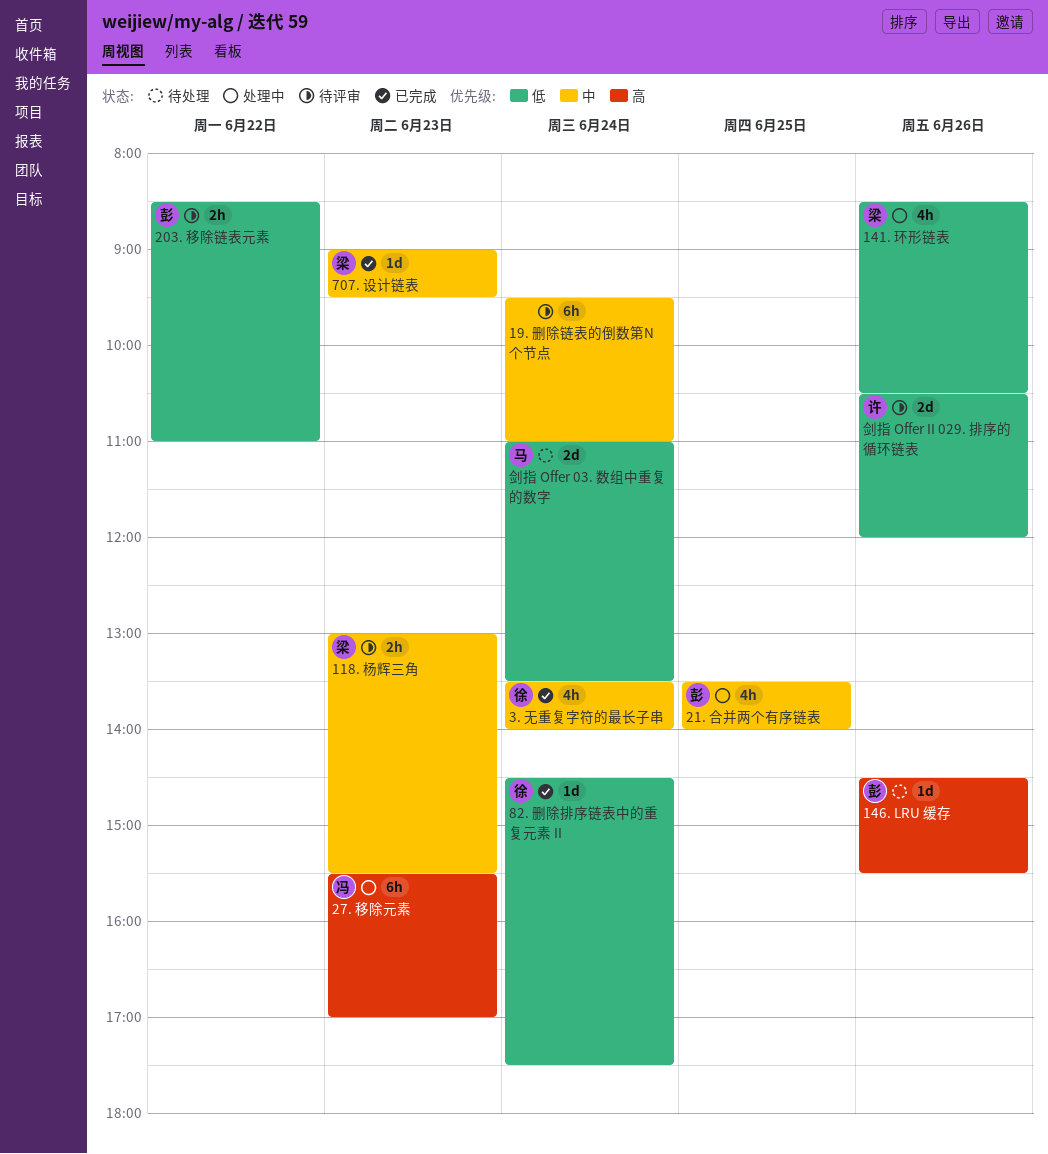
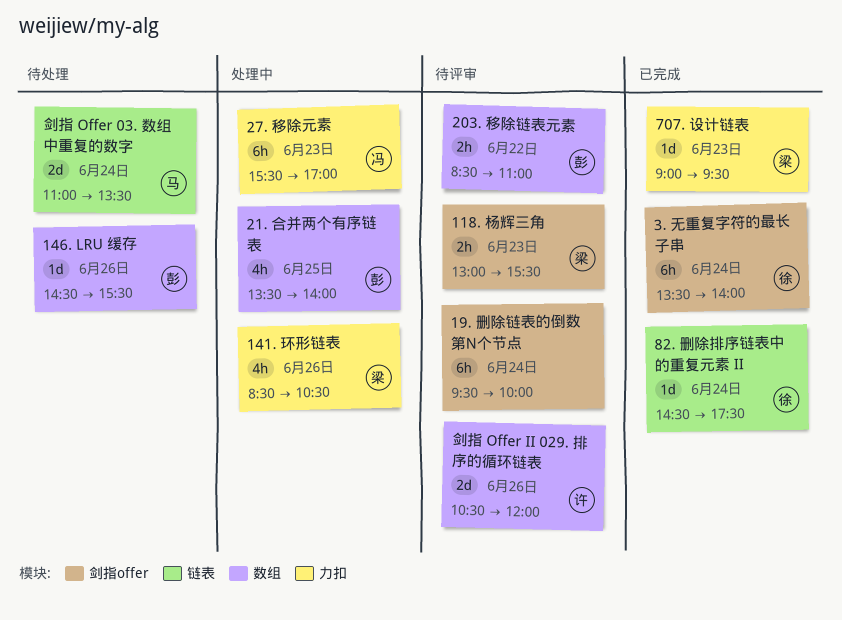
19. 删除链表的倒数第N个节点, ends: 11:00 -> 10:00
3. 无重复字符的最长子串, estimate: 4h -> 6h

